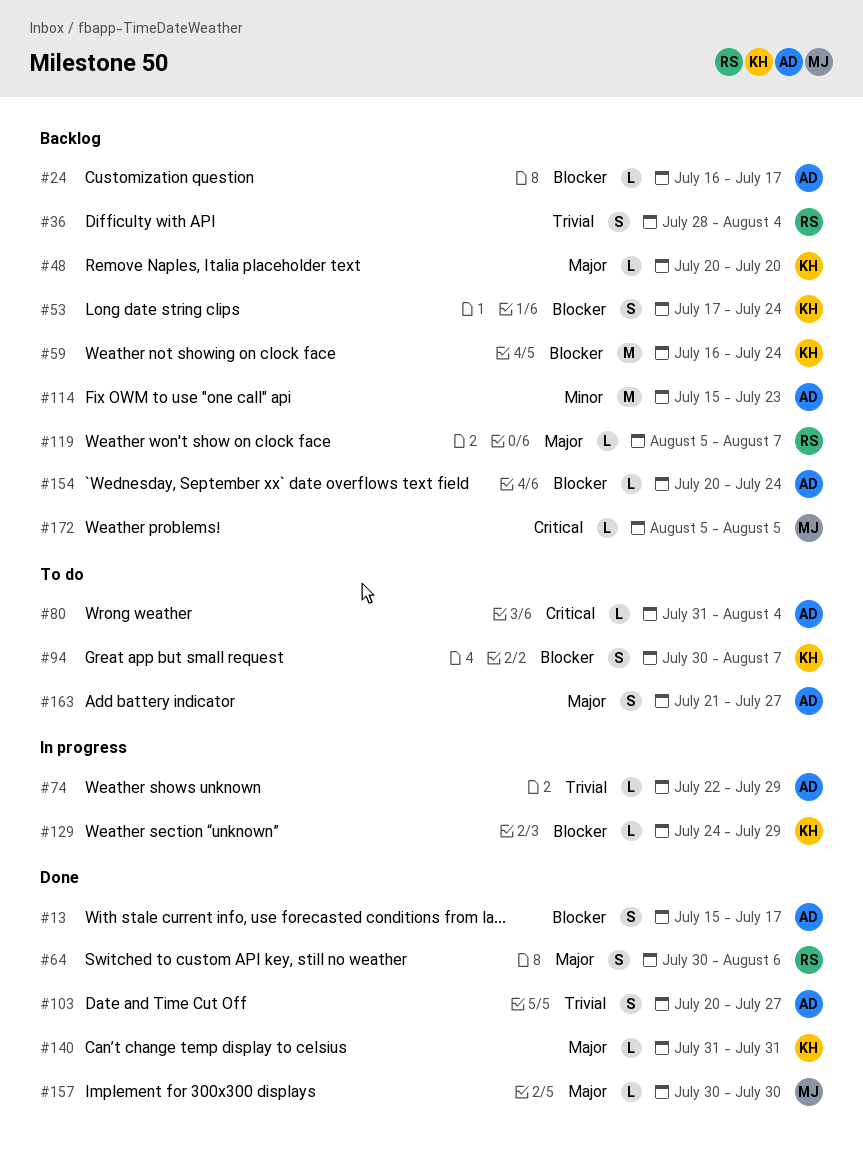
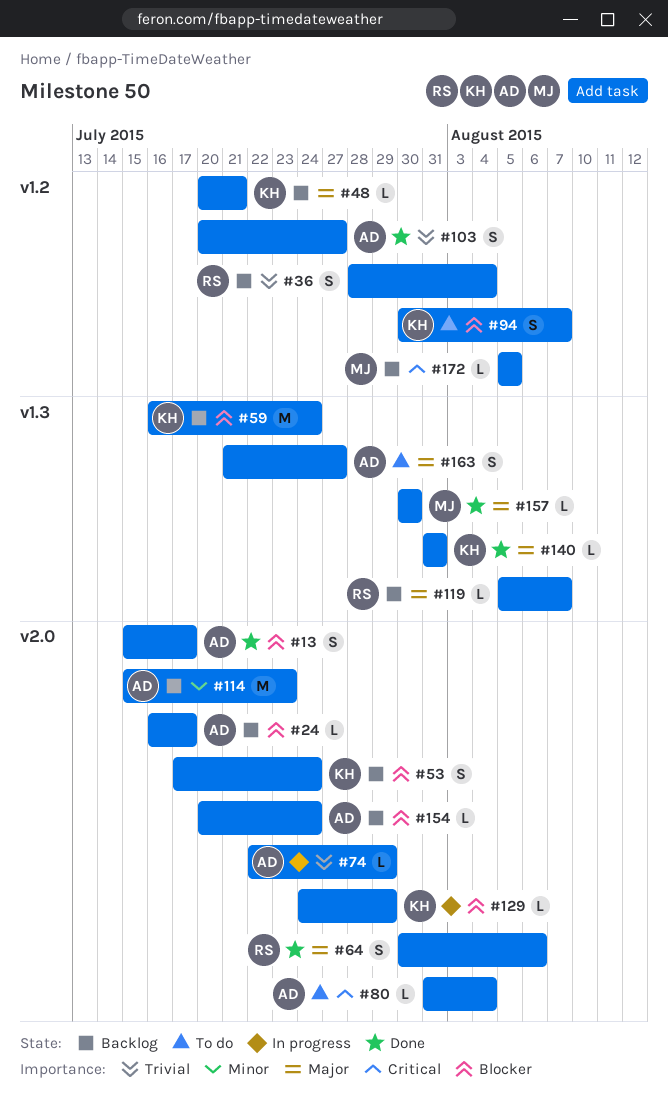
#48, due: Jul 20 -> Jul 21

